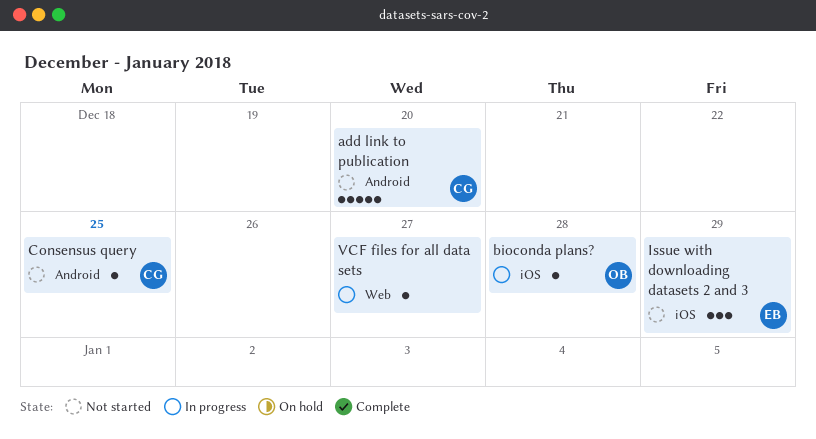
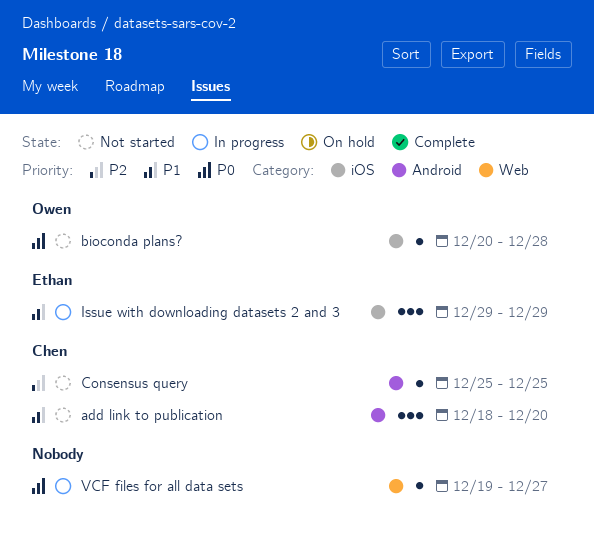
add link to publication, estimate: 5 -> 3
bioconda plans?, status: In progress -> Not started
Issue with downloading datasets 2 and 3, status: Not started -> In progress

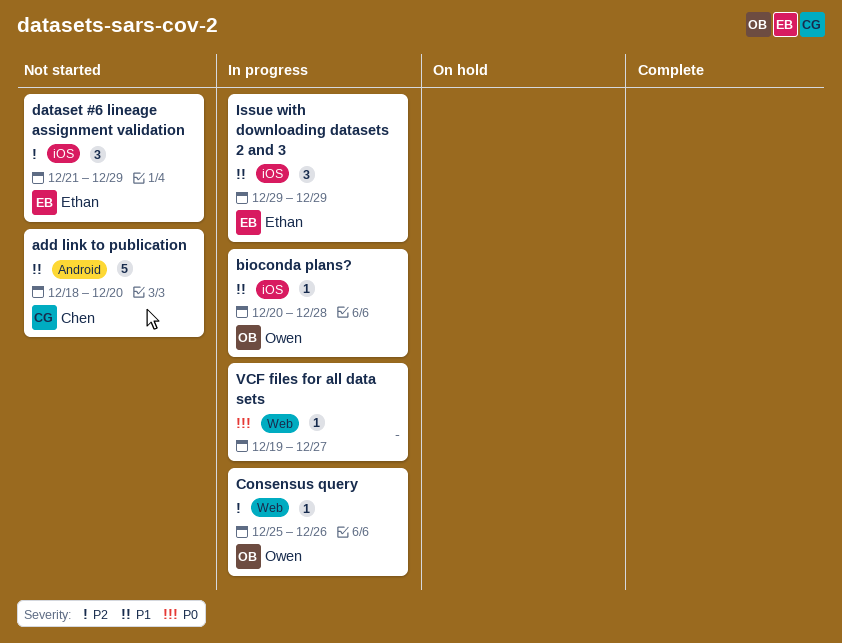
add link to publication, estimate: 3 -> 5
bioconda plans?, status: Not started -> In progress
bioconda plans?, priority: P0 -> P1
Consensus query, status: Not started -> In progress
Consensus query, owner: Chen -> Owen
Consensus query, label: Android -> Web
Consensus query, due: Dec 25 -> Dec 26
dataset #6 lineage assignment validation: none -> present

